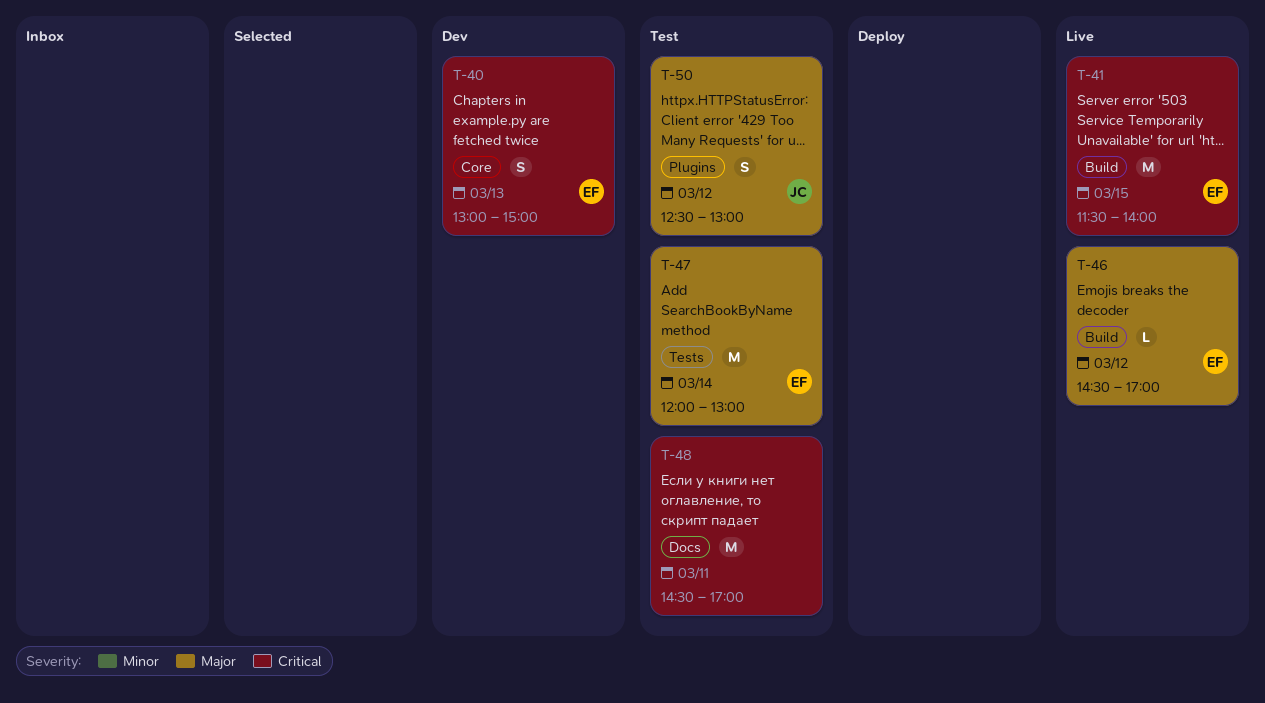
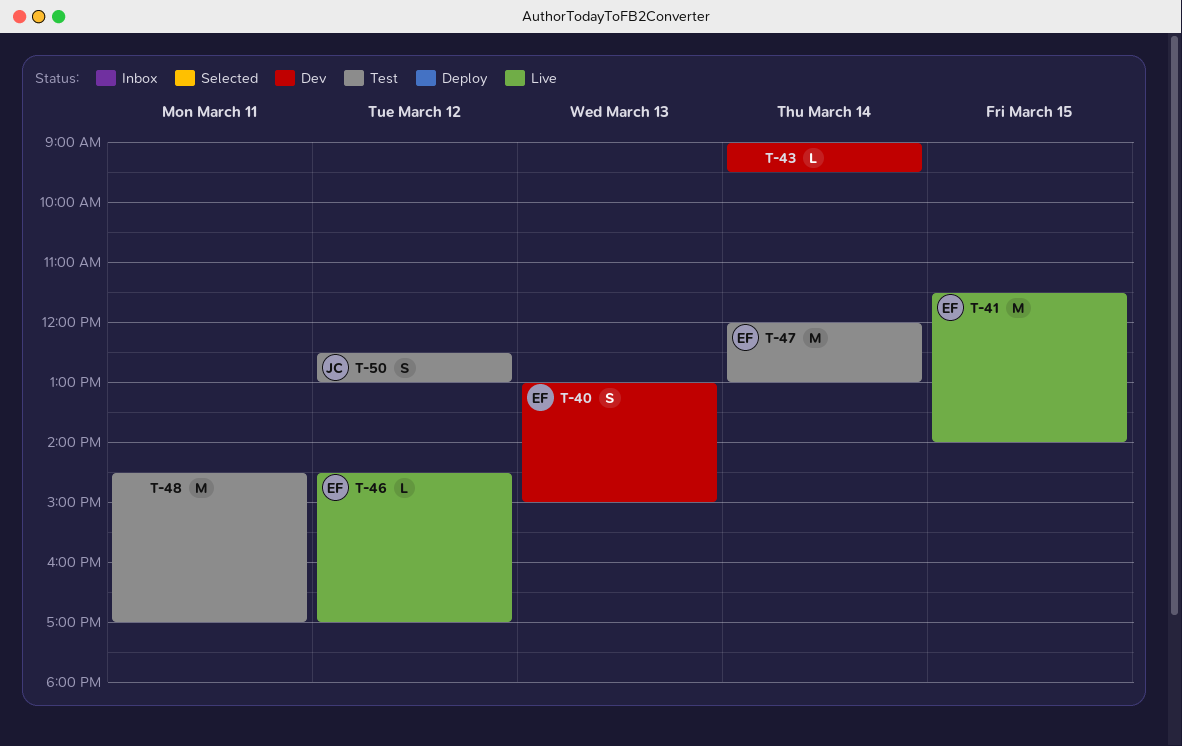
T-43: none -> present

